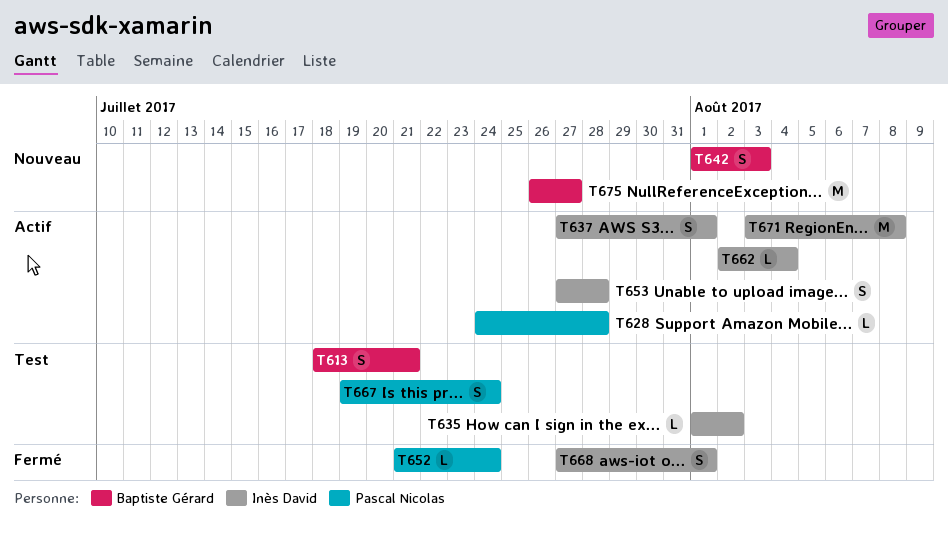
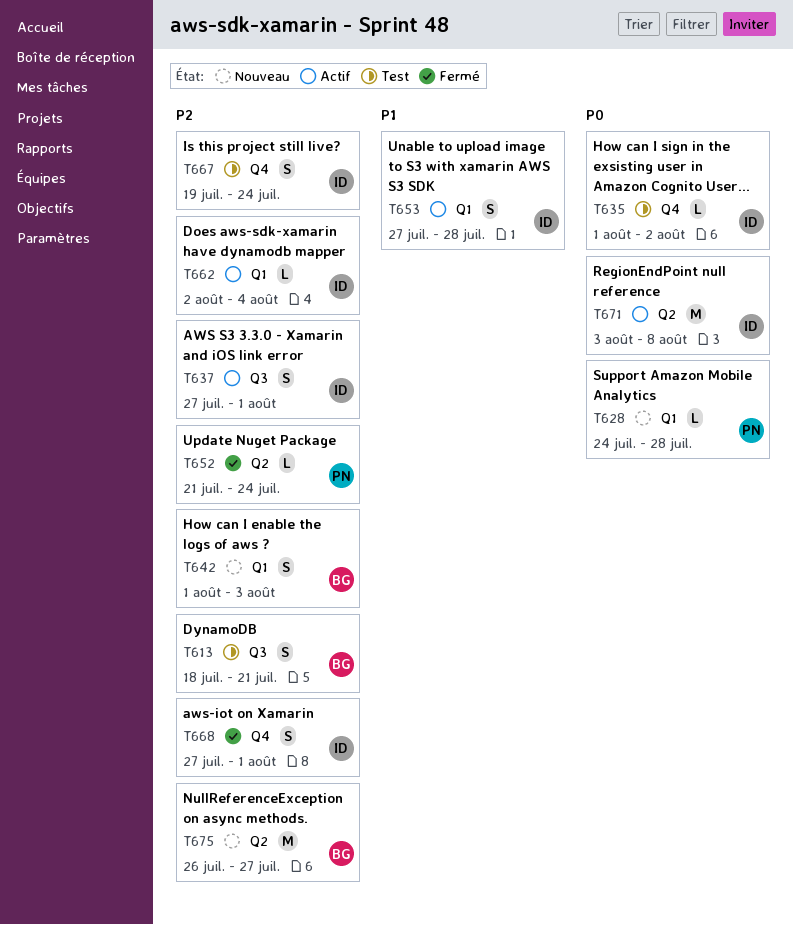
T628, status: Actif -> Nouveau
T667, owner: Pascal Nicolas -> Inès David

